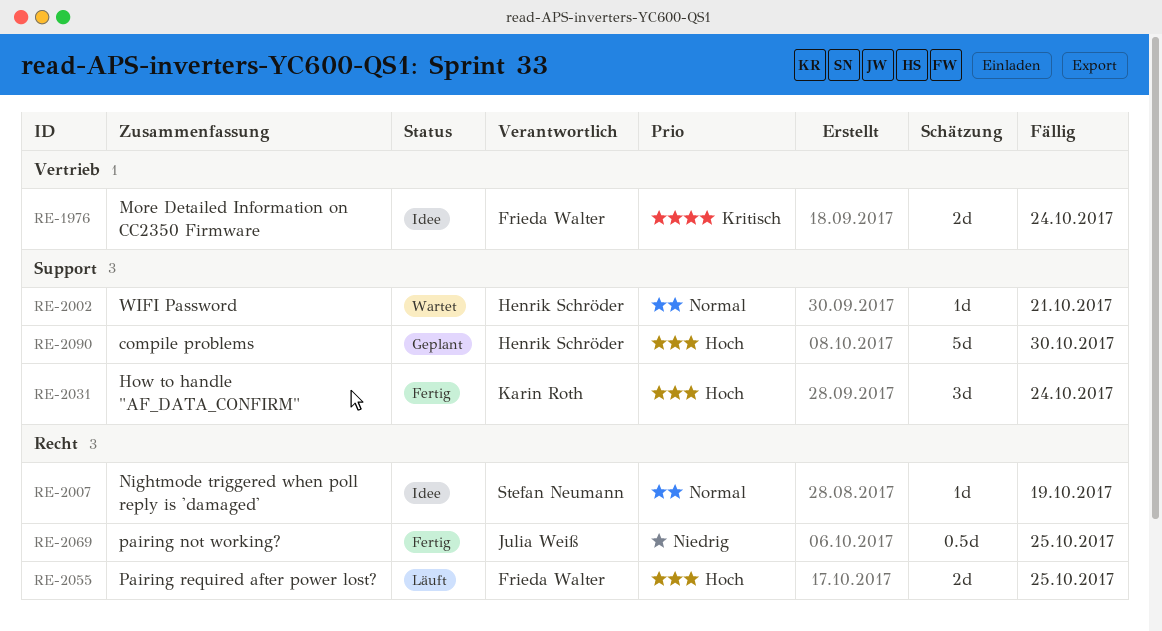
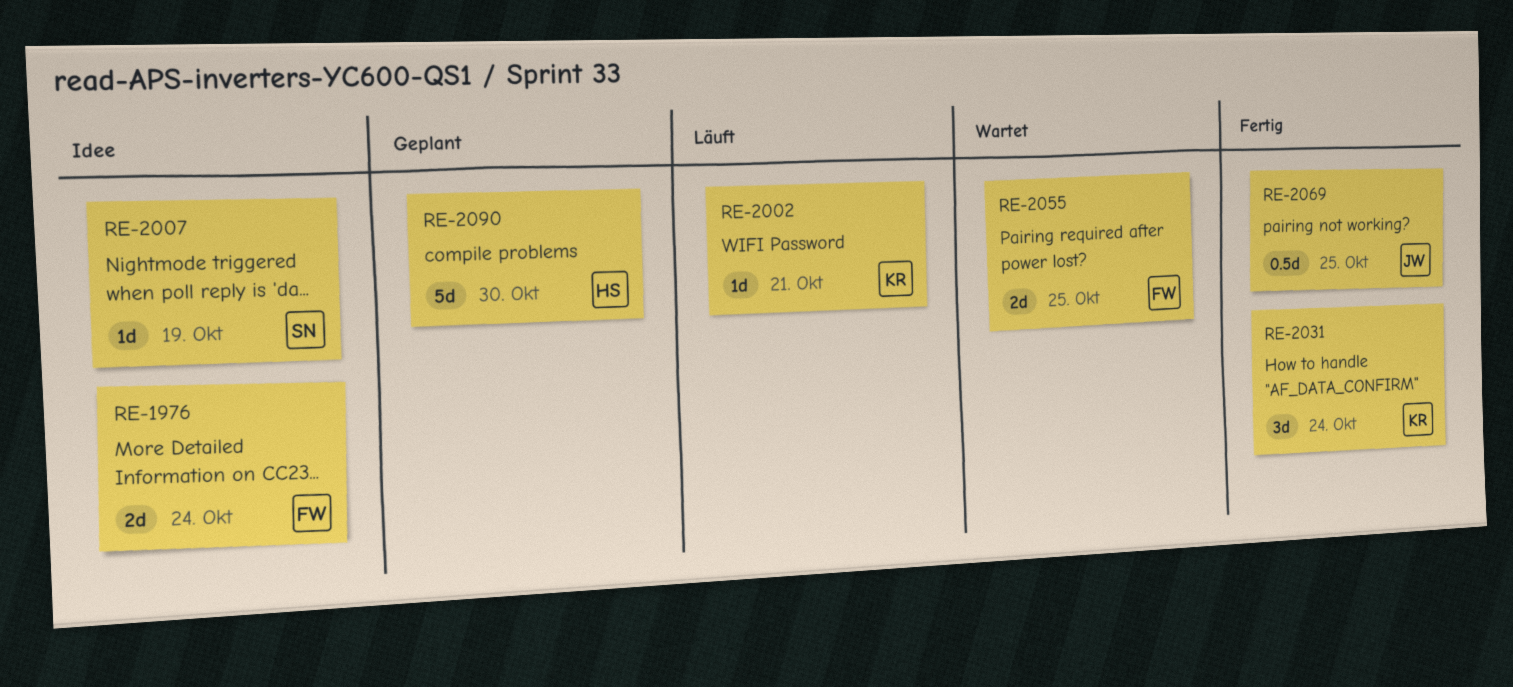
RE-2002, status: Wartet -> Läuft
RE-2002, owner: Henrik Schröder -> Karin Roth
RE-2055, status: Läuft -> Wartet

